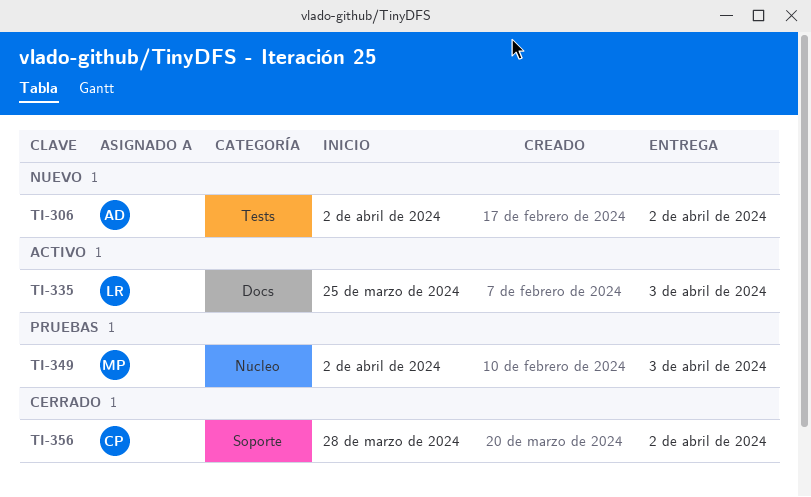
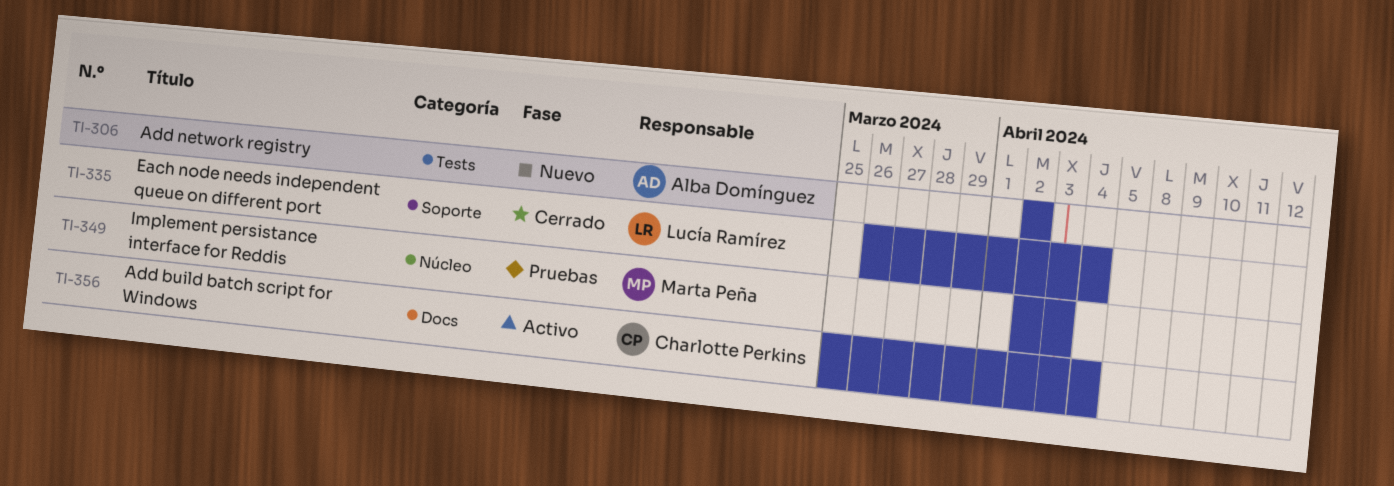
TI-335, status: Activo -> Cerrado
TI-335, label: Docs -> Soporte
TI-335, start: Mar 25 -> Mar 26
TI-335, due: Apr 3 -> Apr 4
TI-356, status: Cerrado -> Activo
TI-356, label: Soporte -> Docs
TI-356, start: Mar 28 -> Mar 25
TI-356, due: Apr 2 -> Apr 4

